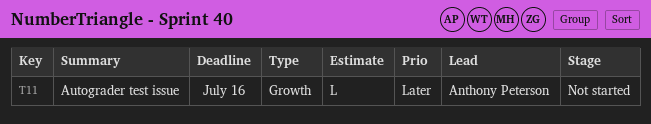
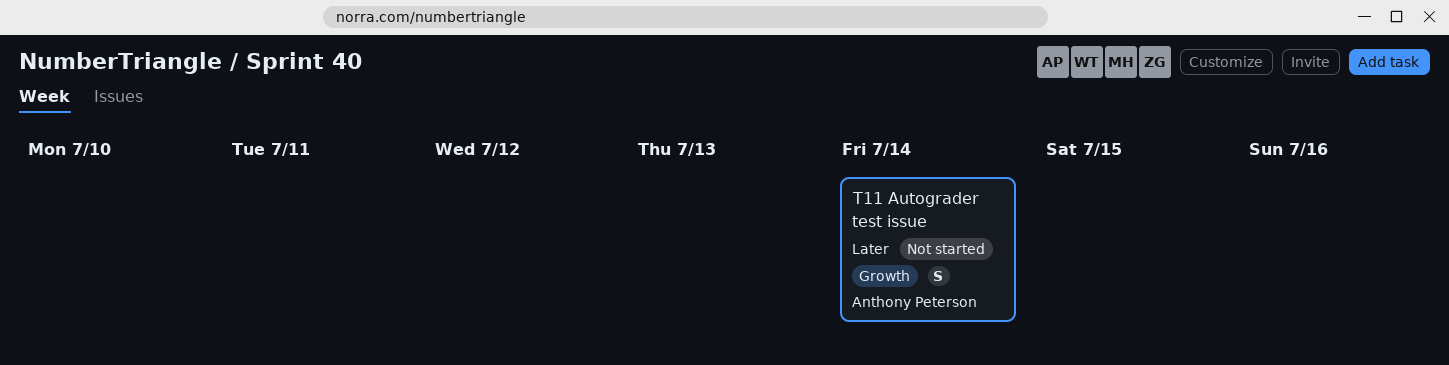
T11, estimate: L -> S
T11, due: Jul 16 -> Jul 14

